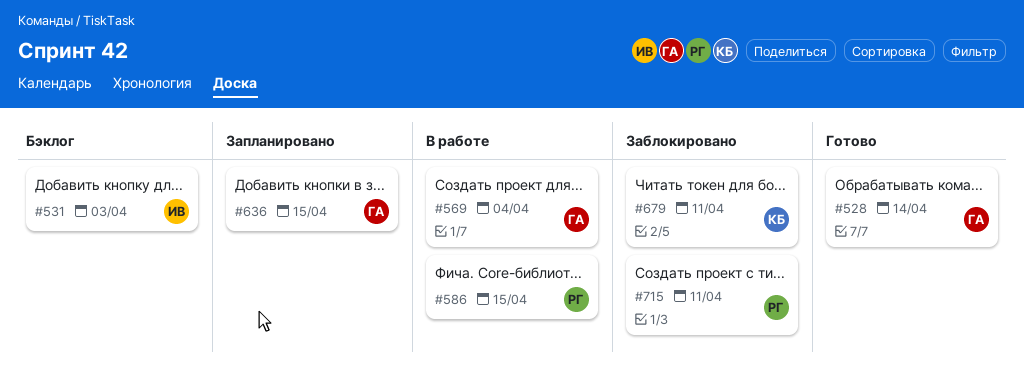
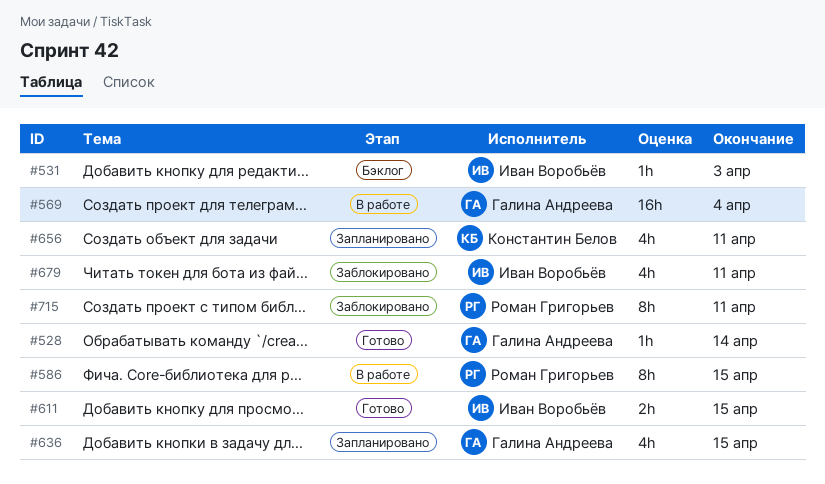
#611: none -> present
#656: none -> present
#679, owner: Константин Белов -> Иван Воробьёв

